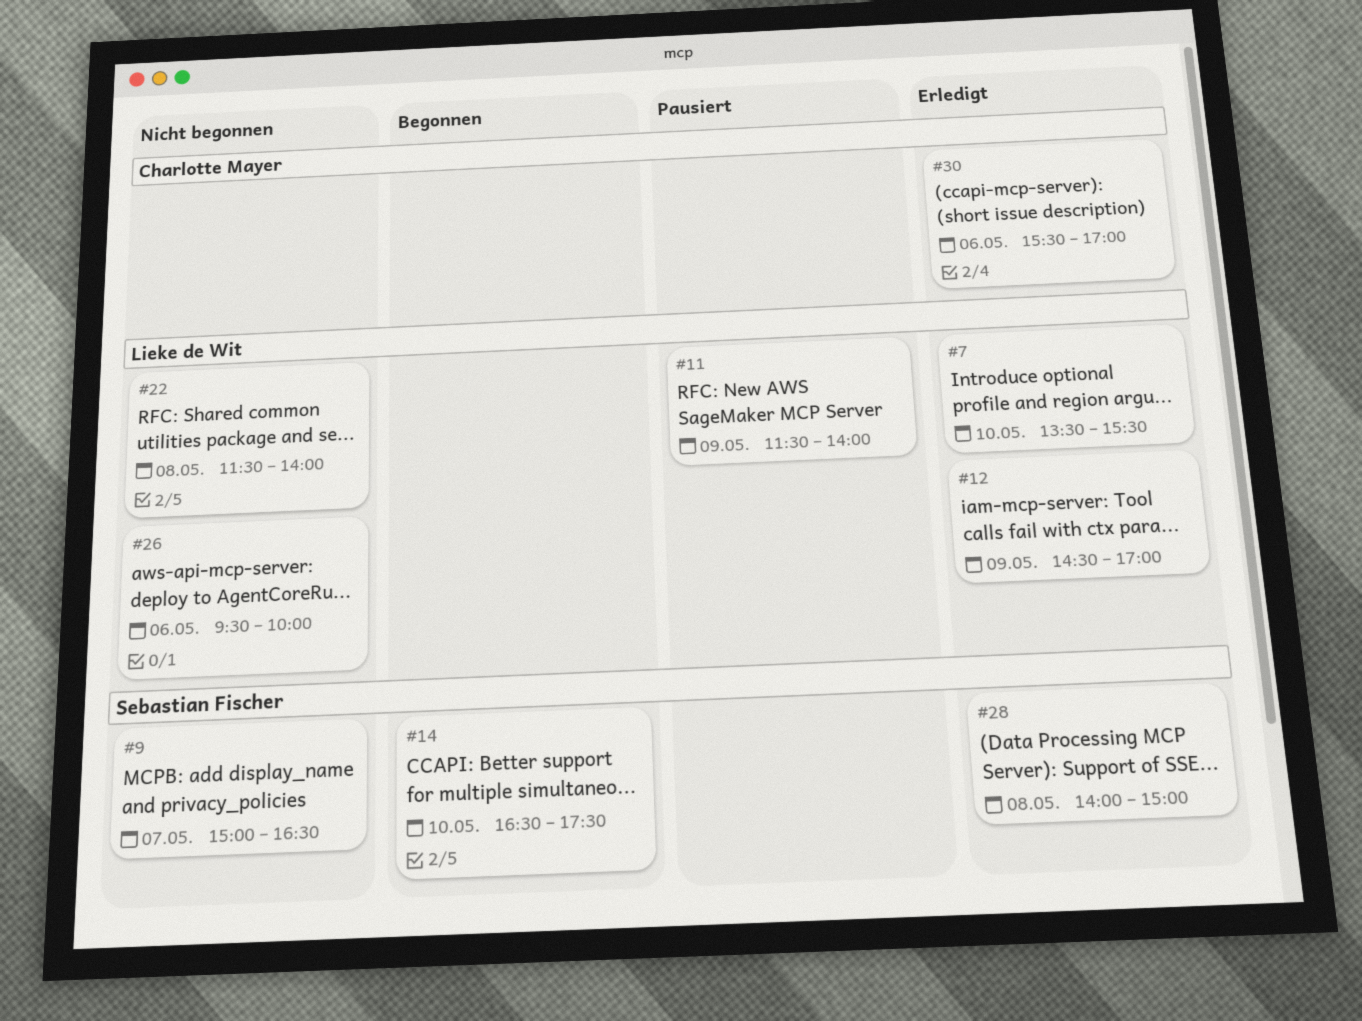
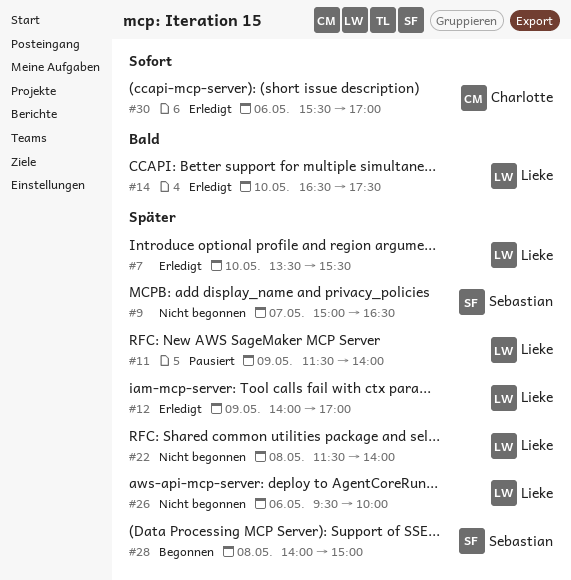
#12, begins: 14:30 -> 14:00
#14, status: Begonnen -> Erledigt
#14, owner: Sebastian Fischer -> Lieke de Wit
#28, status: Erledigt -> Begonnen

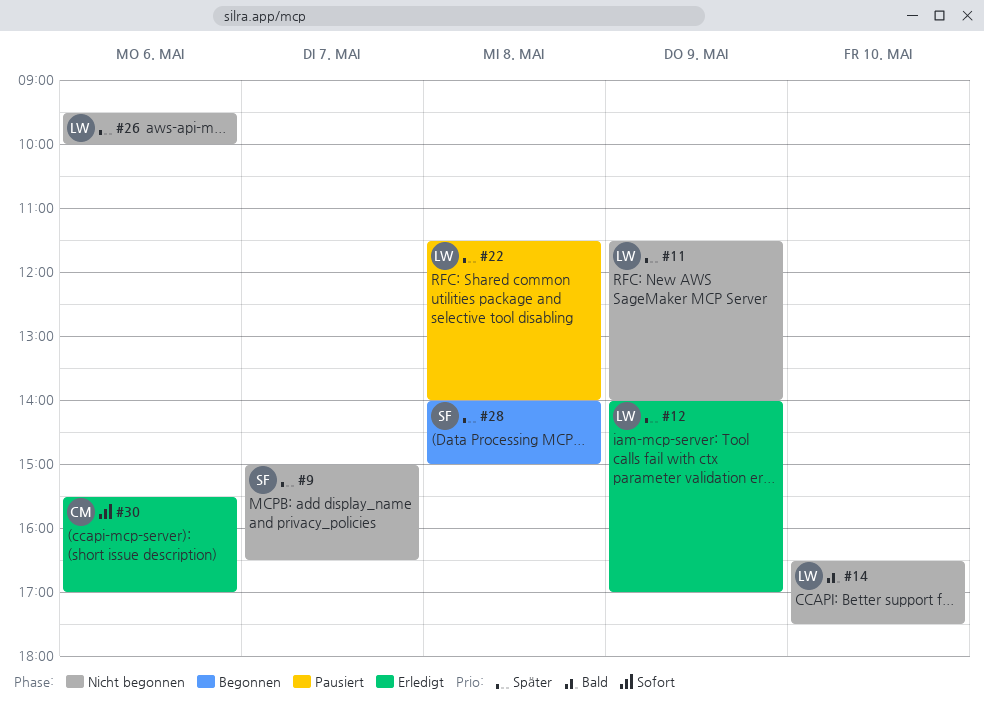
#7: present -> none
#11, status: Pausiert -> Nicht begonnen
#14, status: Erledigt -> Nicht begonnen
#22, status: Nicht begonnen -> Pausiert

